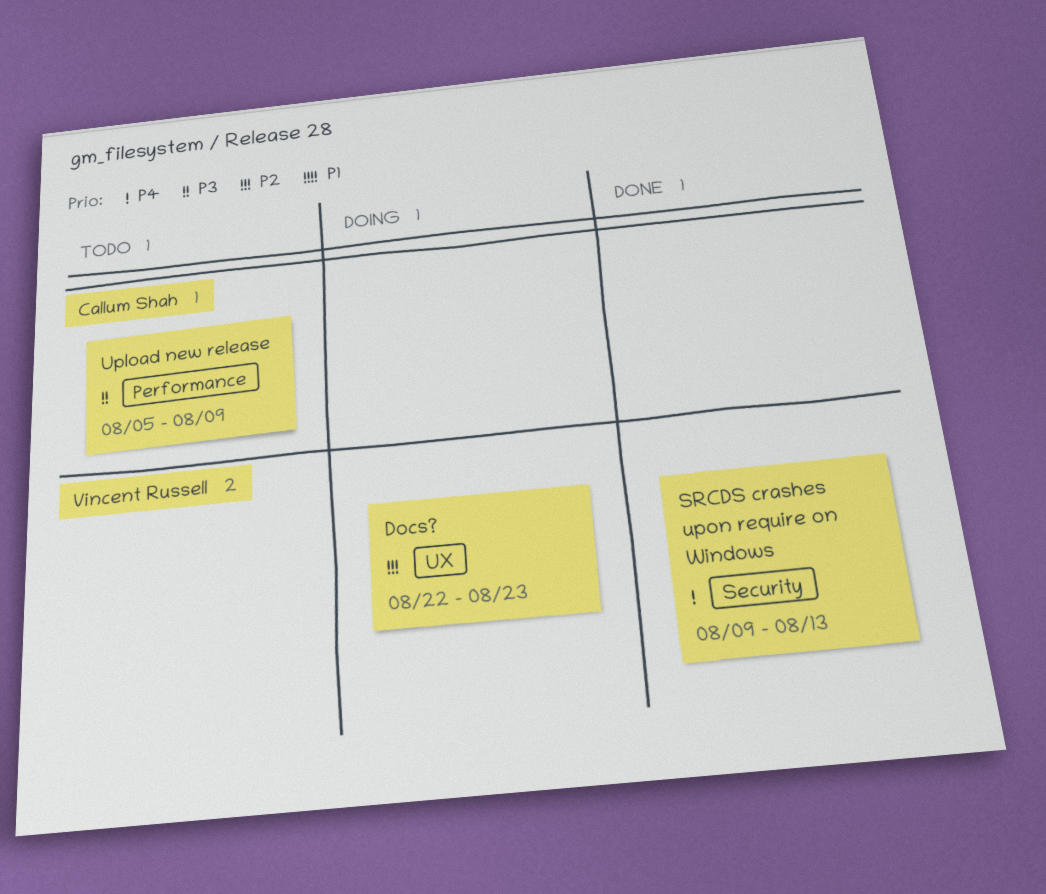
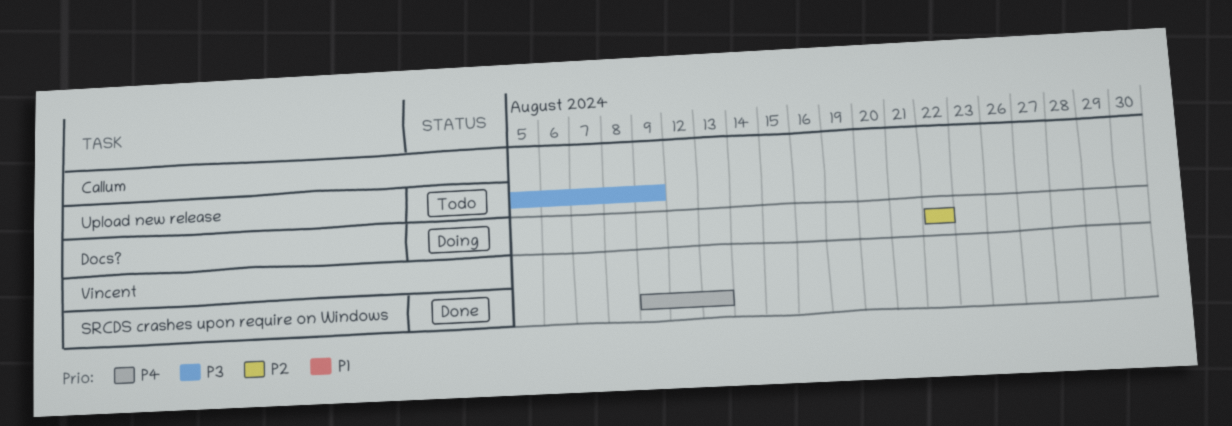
Docs?, owner: Vincent Russell -> Callum Shah
Docs?, due: Aug 23 -> Aug 22

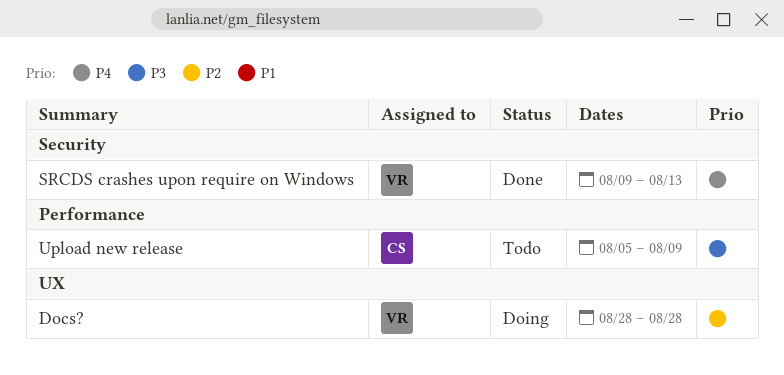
Docs?, owner: Callum -> Vincent
Docs?, start: Aug 22 -> Aug 28
Docs?, due: Aug 22 -> Aug 28

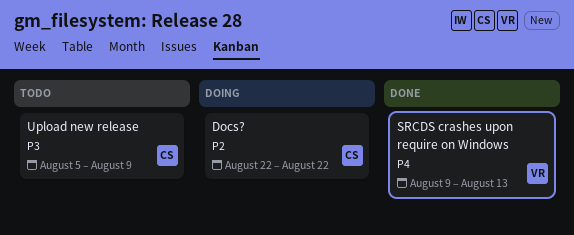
Docs?, owner: VR -> CS
Docs?, start: Aug 28 -> Aug 22
Docs?, due: Aug 28 -> Aug 22

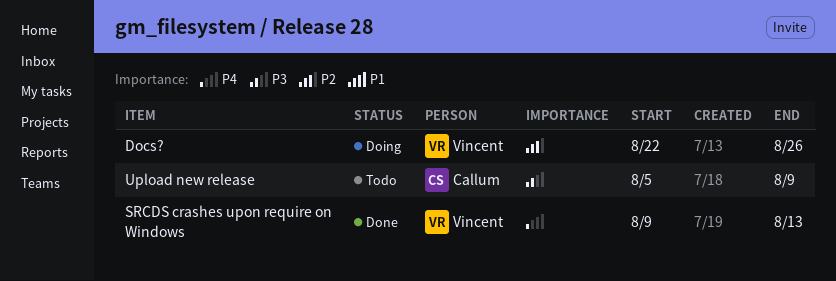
Docs?, owner: Callum -> Vincent
Docs?, due: Aug 22 -> Aug 26

